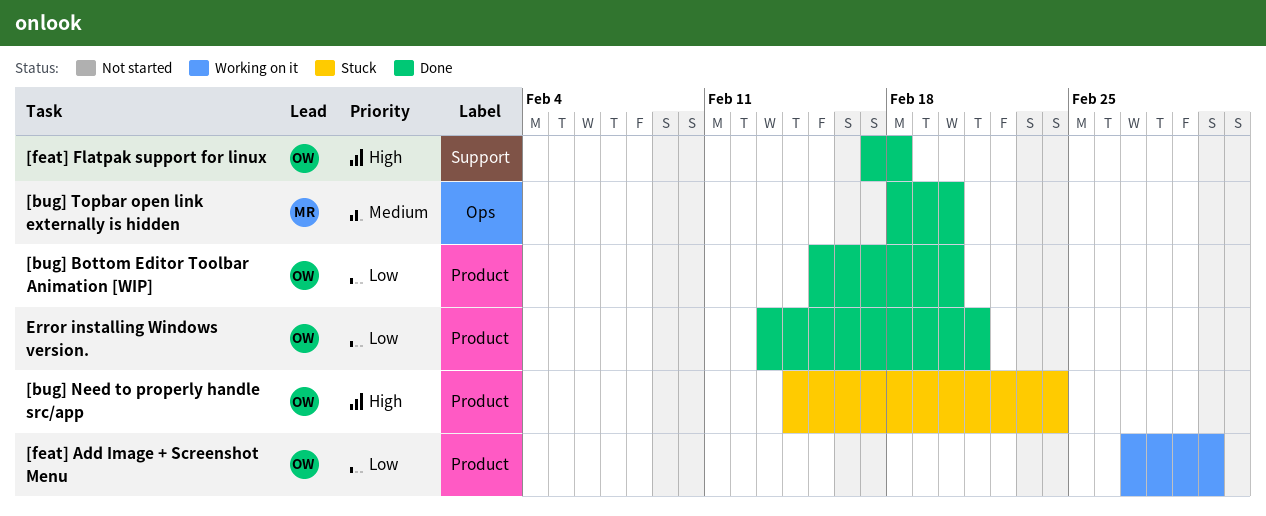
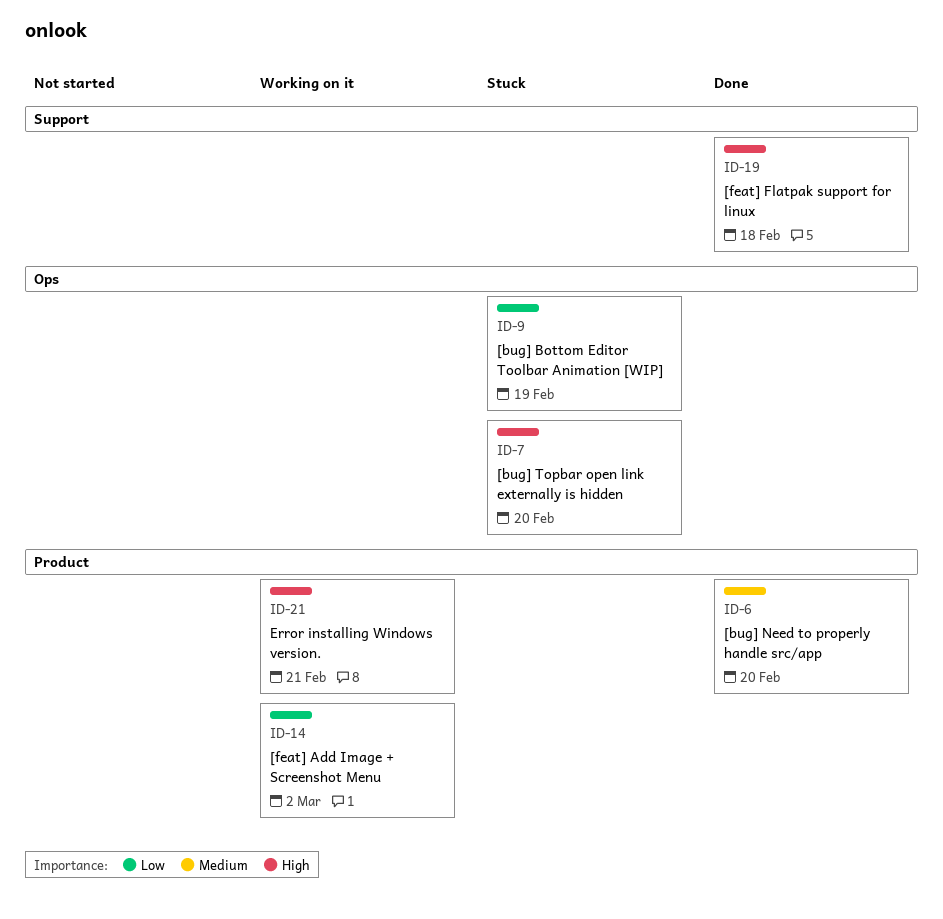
[bug] Bottom Editor Toolbar Animation [WIP], status: Done -> Stuck
[bug] Bottom Editor Toolbar Animation [WIP], label: Product -> Ops
[bug] Bottom Editor Toolbar Animation [WIP], due: Feb 20 -> Feb 19
[bug] Need to properly handle src/app, status: Stuck -> Done
[bug] Need to properly handle src/app, priority: High -> Medium
[bug] Need to properly handle src/app, due: Feb 24 -> Feb 20
[bug] Topbar open link externally is hidden, status: Done -> Stuck
[bug] Topbar open link externally is hidden, priority: Medium -> High
Error installing Windows version., status: Done -> Working on it
Error installing Windows version., priority: Low -> High

